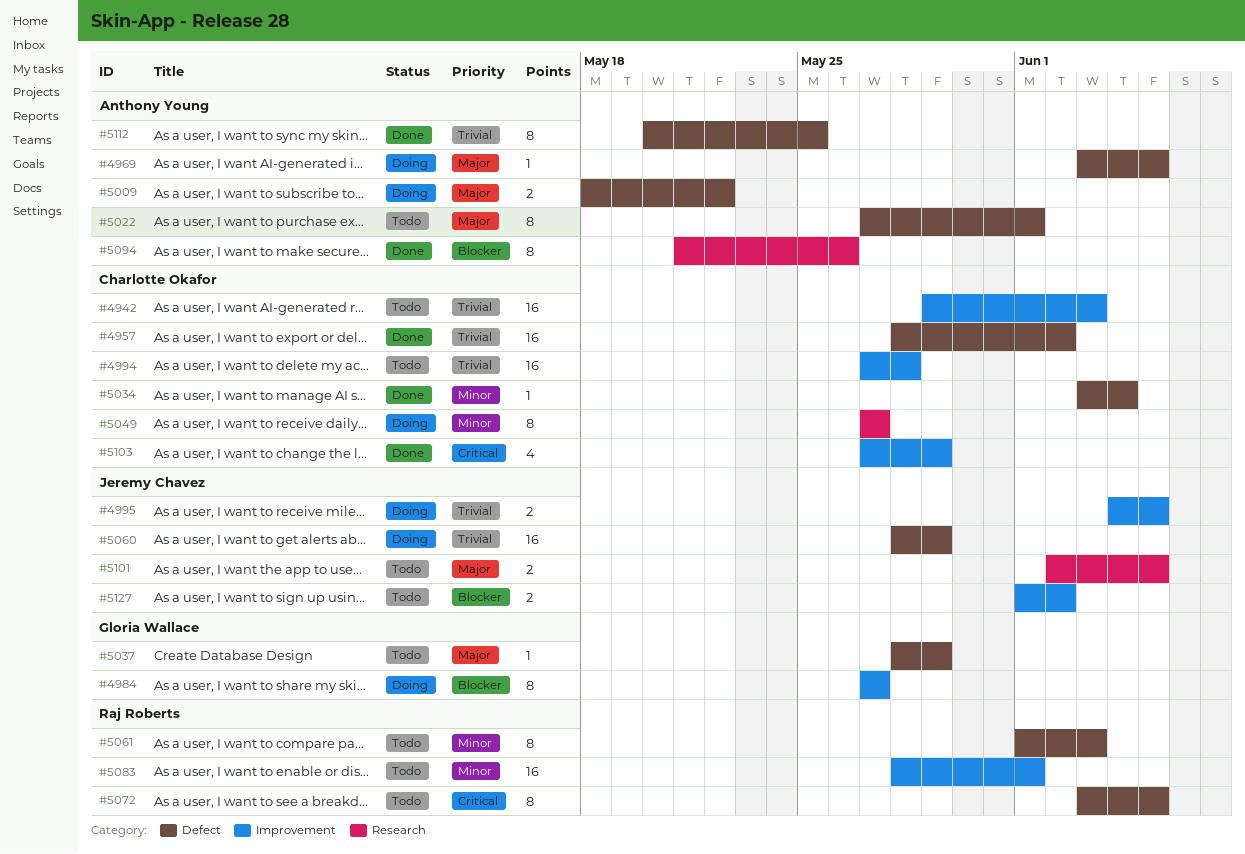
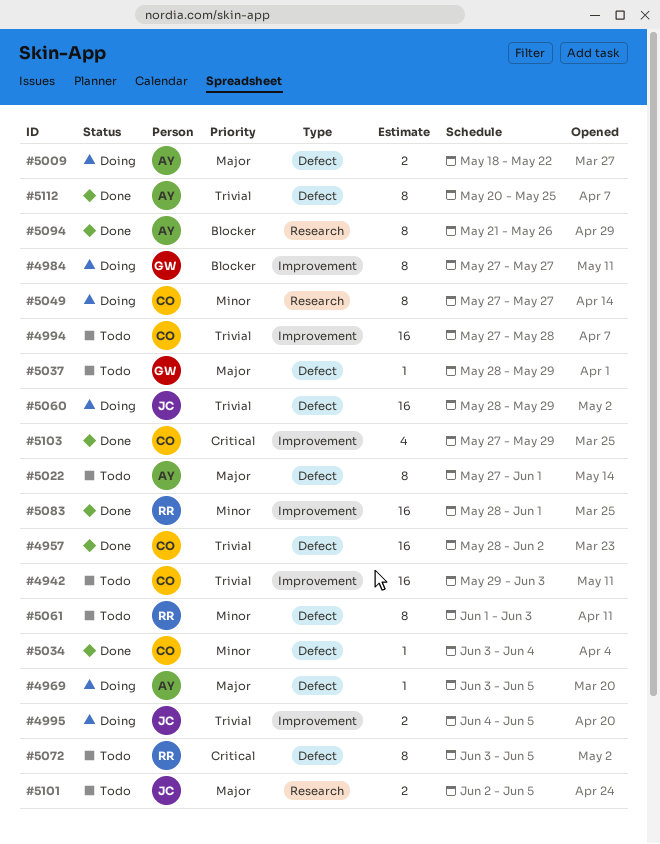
#5083, status: Todo -> Done
#5127: present -> none

